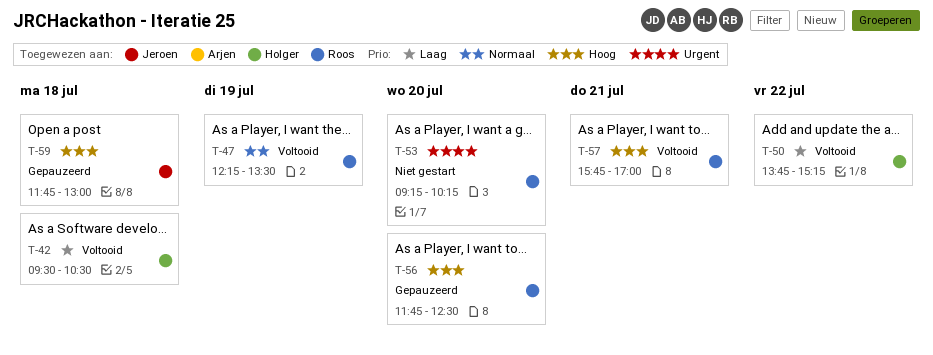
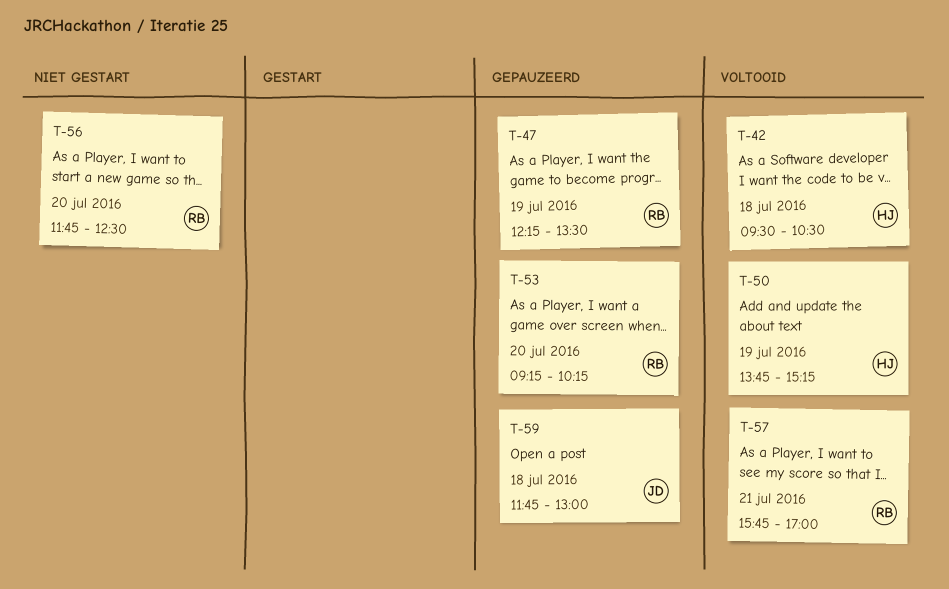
T-47, status: Voltooid -> Gepauzeerd
T-50, day: Jul 22 -> Jul 19
T-53, status: Niet gestart -> Gepauzeerd
T-56, status: Gepauzeerd -> Niet gestart

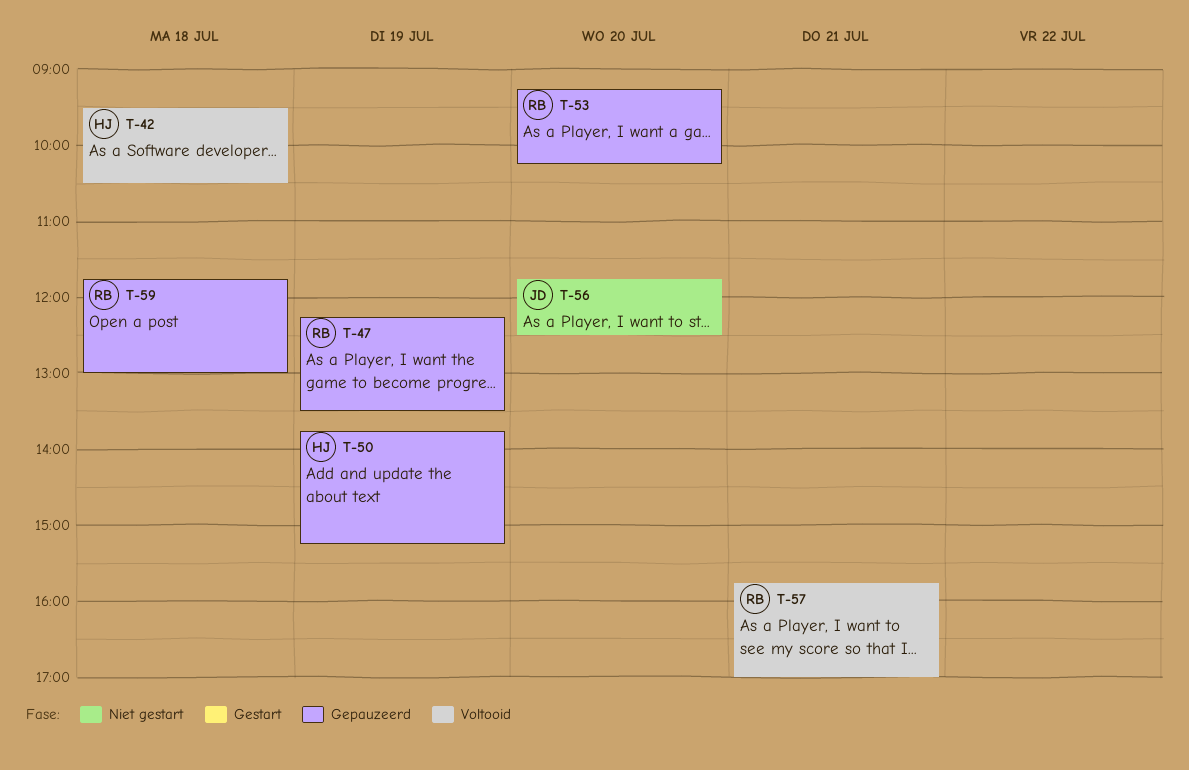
T-50, status: Voltooid -> Gepauzeerd
T-56, owner: RB -> JD
T-59, owner: JD -> RB

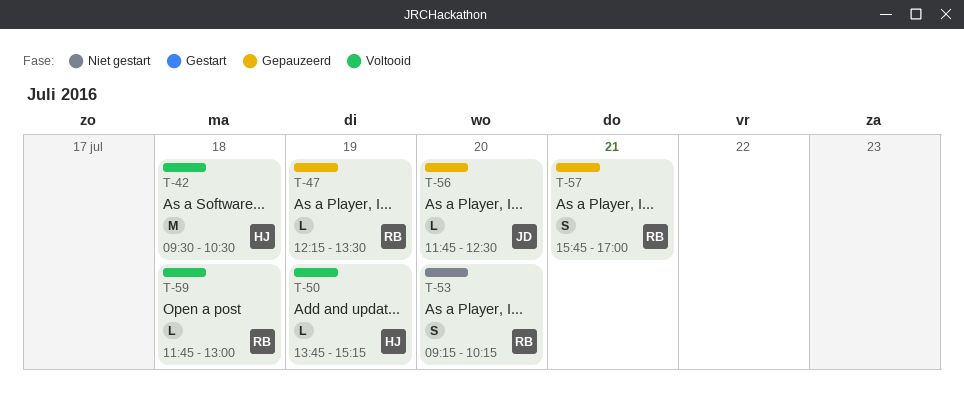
T-50, status: Gepauzeerd -> Voltooid
T-53, status: Gepauzeerd -> Niet gestart
T-56, status: Niet gestart -> Gepauzeerd
T-57, status: Voltooid -> Gepauzeerd
T-59, status: Gepauzeerd -> Voltooid

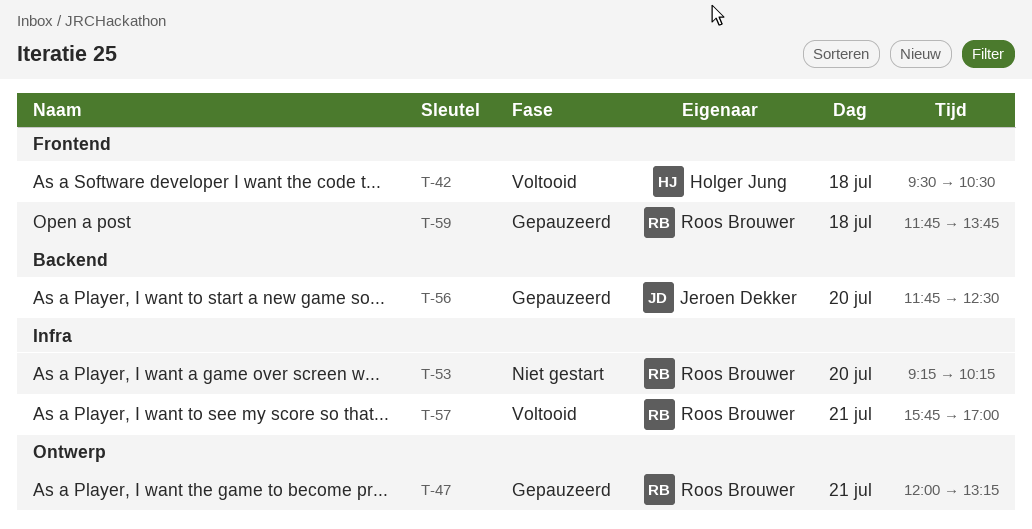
T-47, day: Jul 19 -> Jul 21
T-47, begins: 12:15 -> 12:00
T-47, ends: 13:30 -> 13:15
T-50: present -> none
T-57, status: Gepauzeerd -> Voltooid
T-59, status: Voltooid -> Gepauzeerd
T-59, ends: 13:00 -> 13:45

